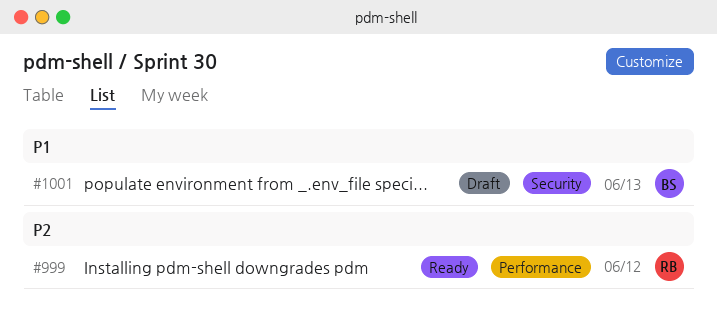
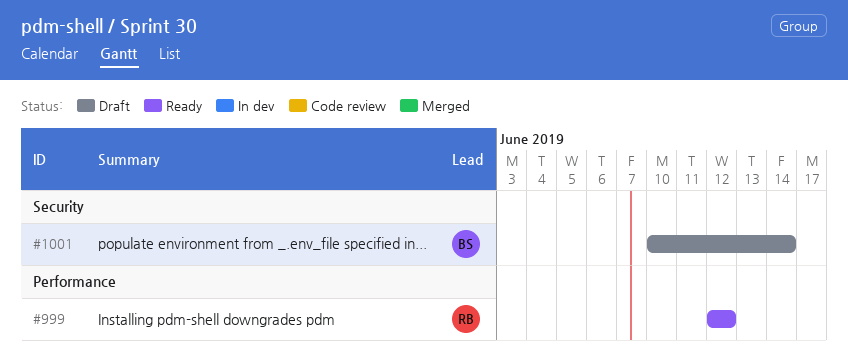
#1001, due: Jun 13 -> Jun 14

